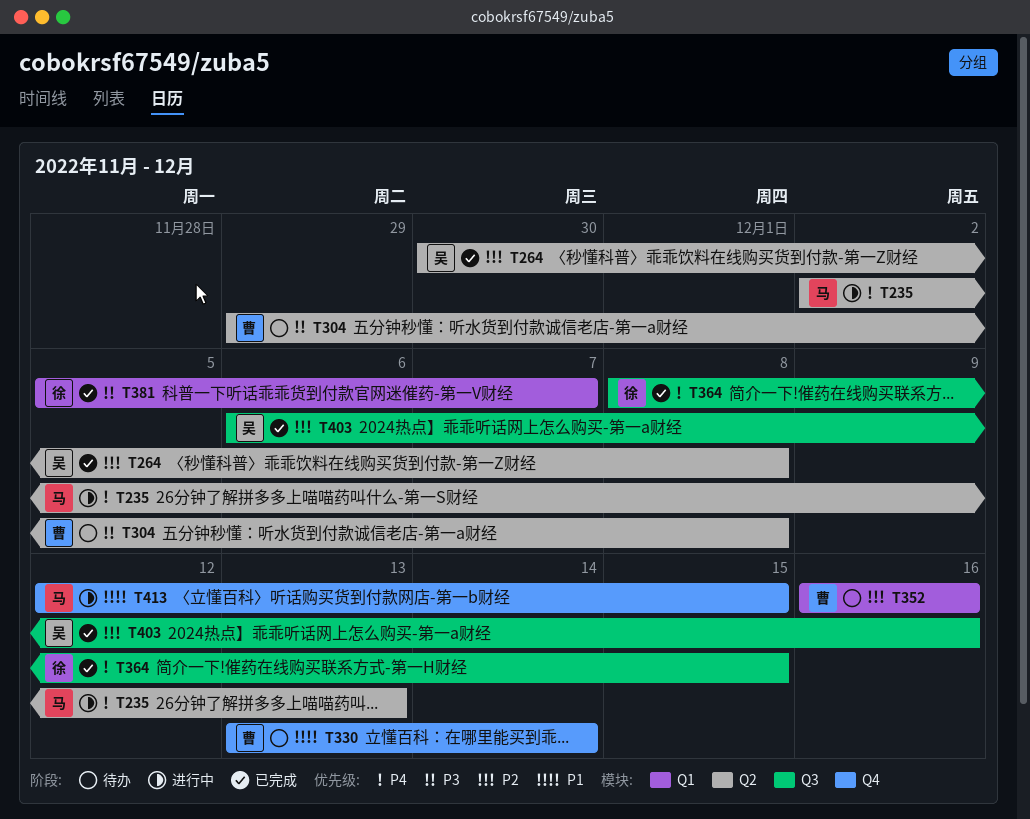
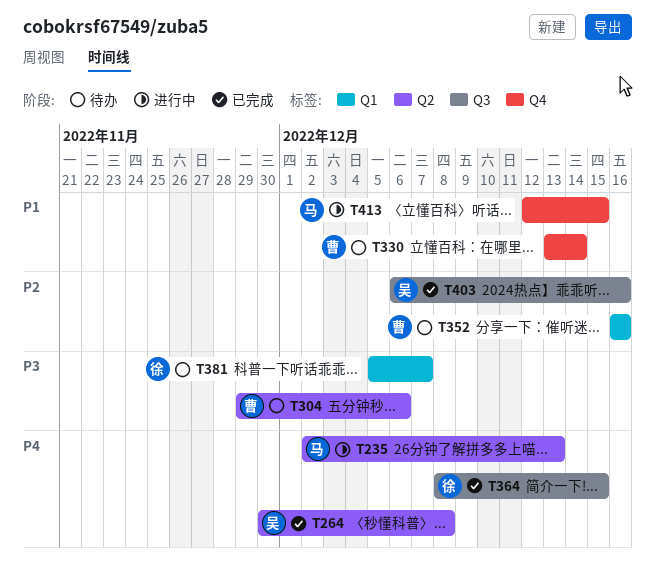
T264, priority: P2 -> P4
T304, due: Dec 8 -> Dec 6
T381, status: 已完成 -> 待办

